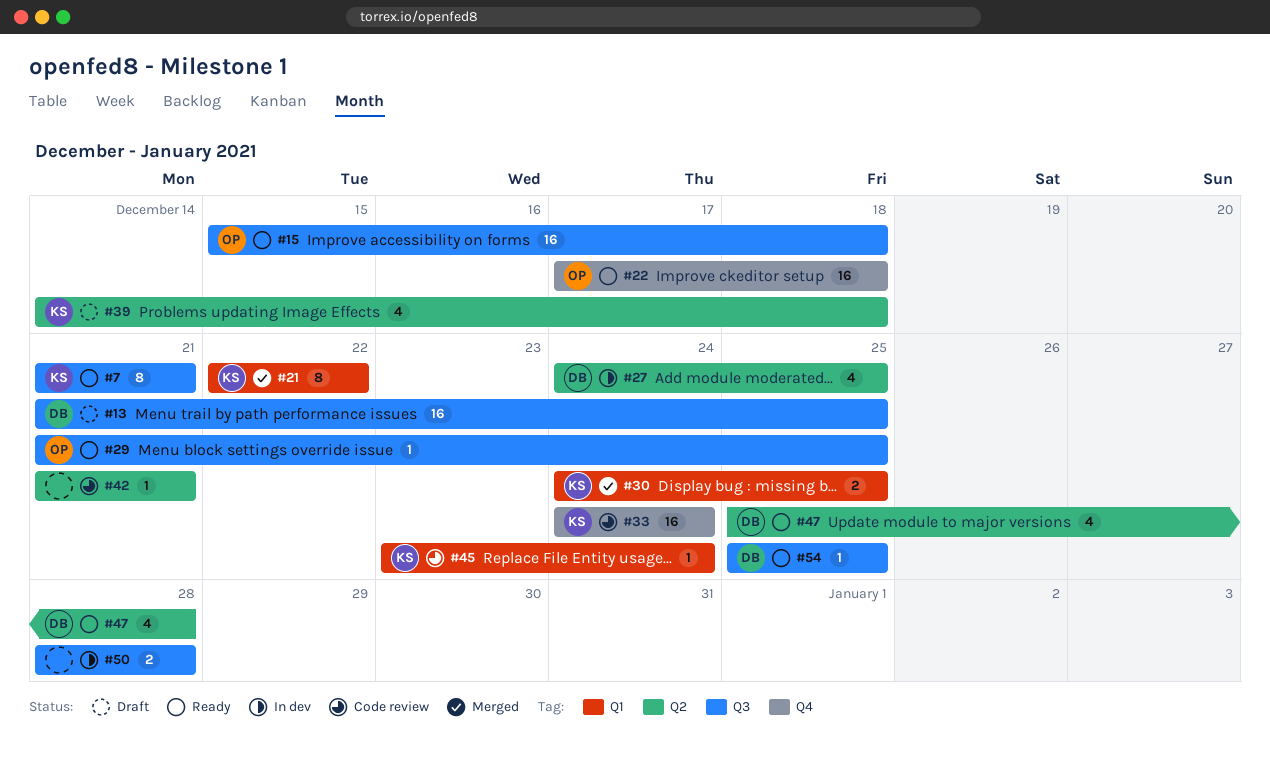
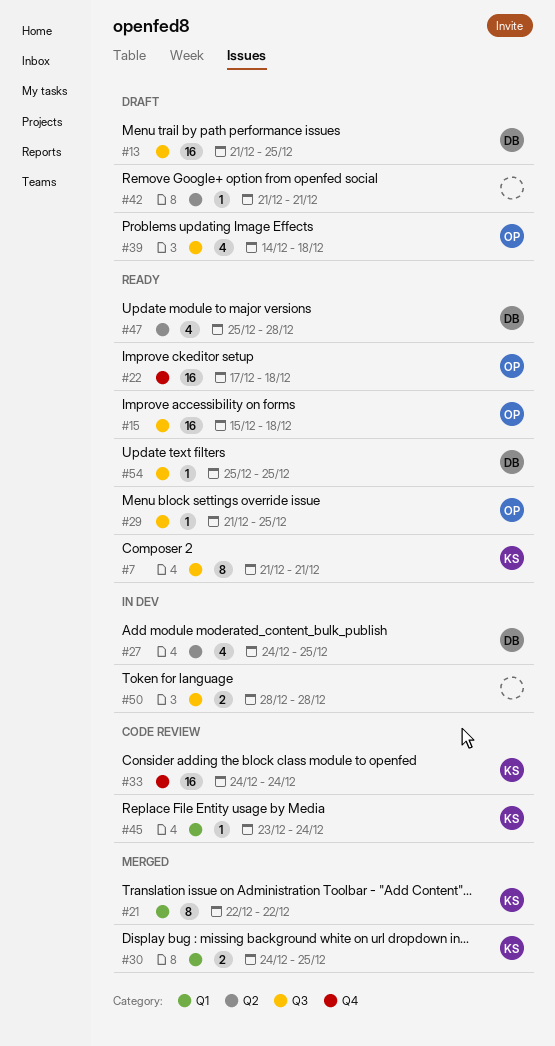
#39, owner: KS -> OP
#39, label: Q2 -> Q3
#42, status: Code review -> Draft

